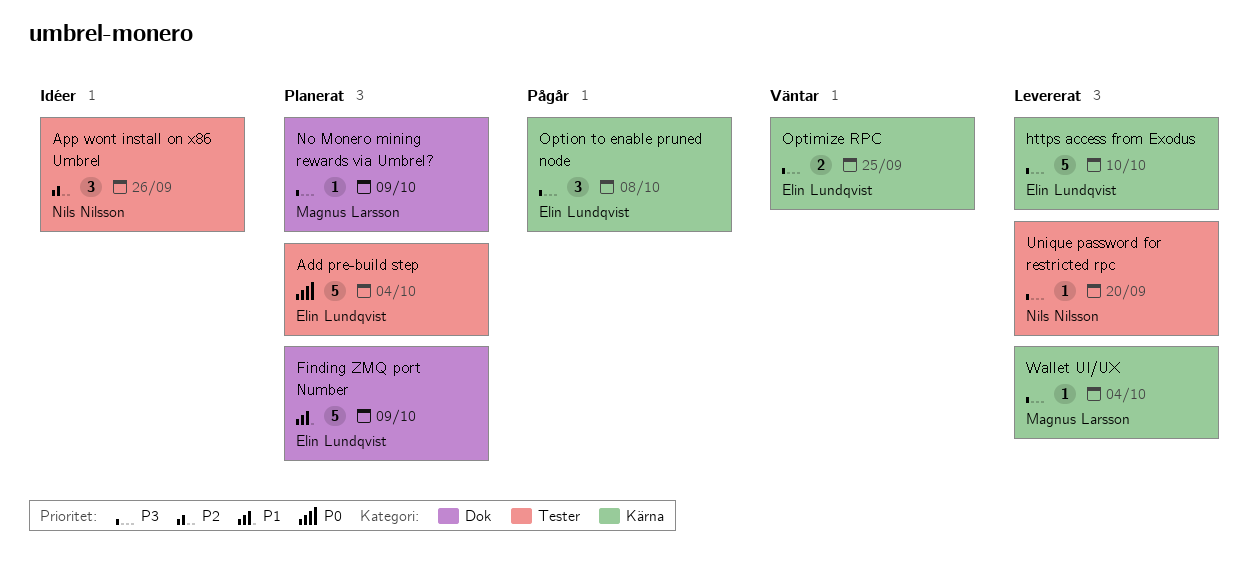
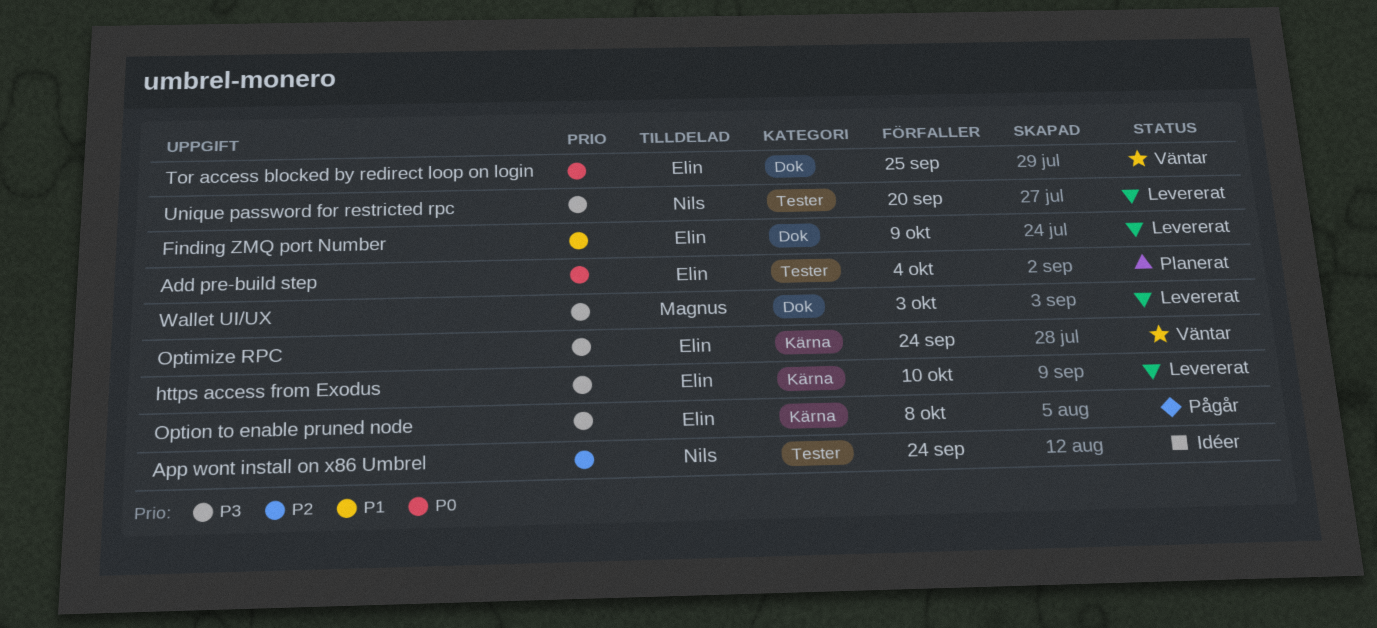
App wont install on x86 Umbrel, due: Sep 26 -> Sep 24
Finding ZMQ port Number, status: Planerat -> Levererat
No Monero mining rewards via Umbrel?: present -> none
Optimize RPC, due: Sep 25 -> Sep 24
Tor access blocked by redirect loop on login: none -> present
Wallet UI/UX, label: Kärna -> Dok
Wallet UI/UX, due: Oct 4 -> Oct 3

